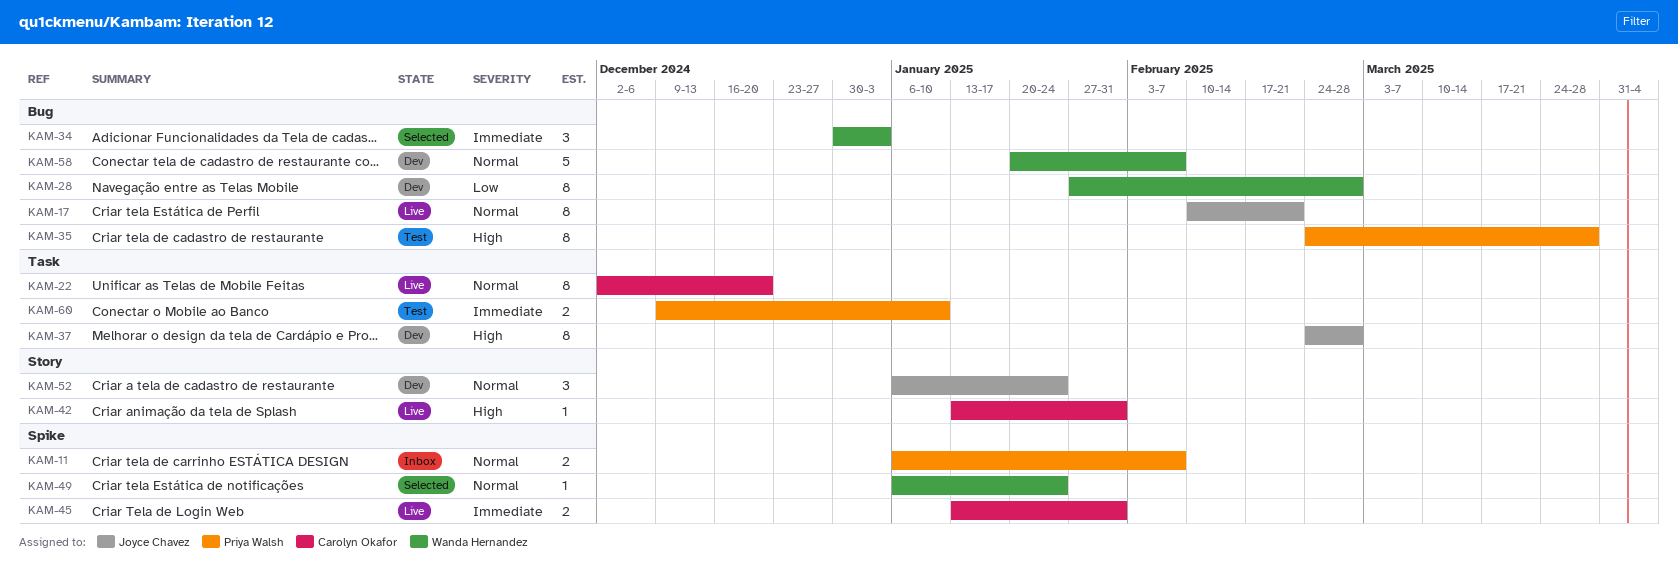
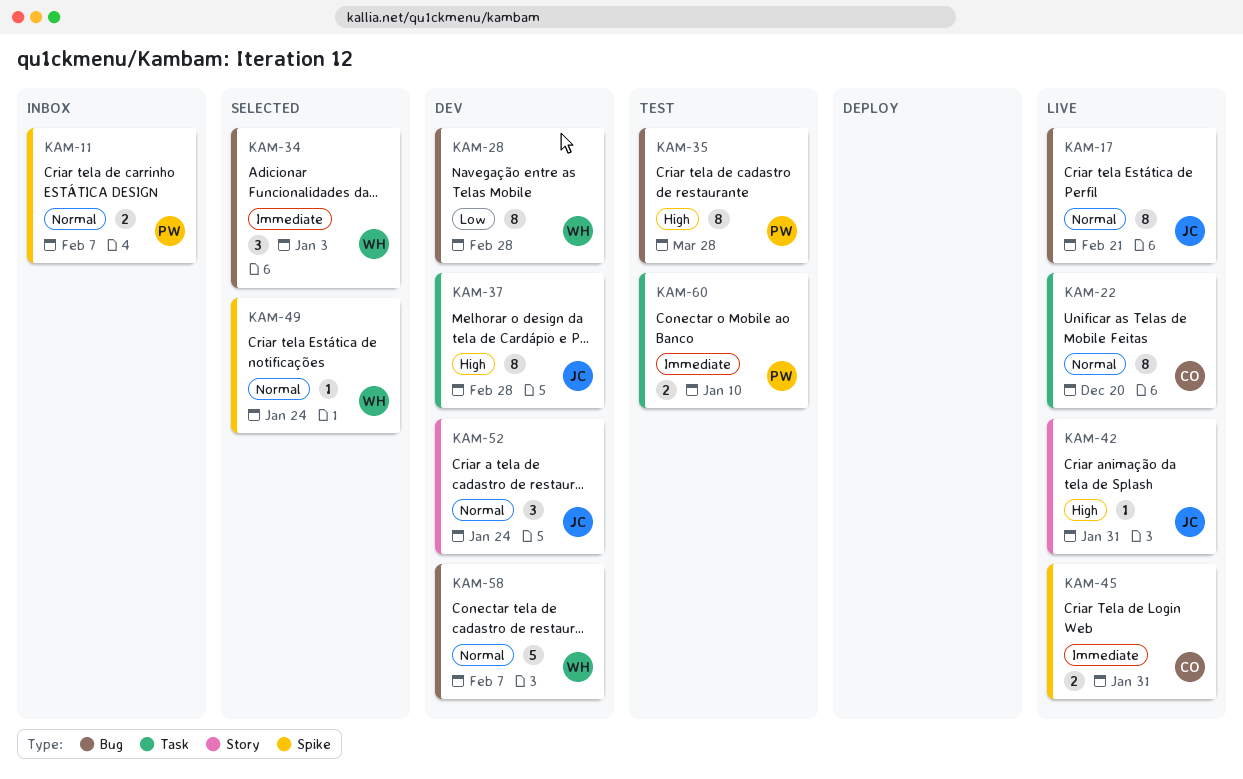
KAM-42, owner: Carolyn Okafor -> Joyce Chavez

